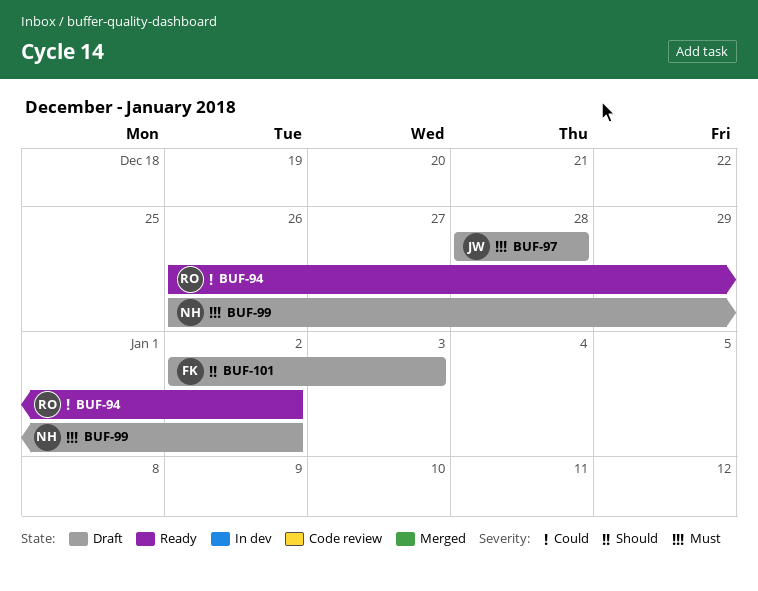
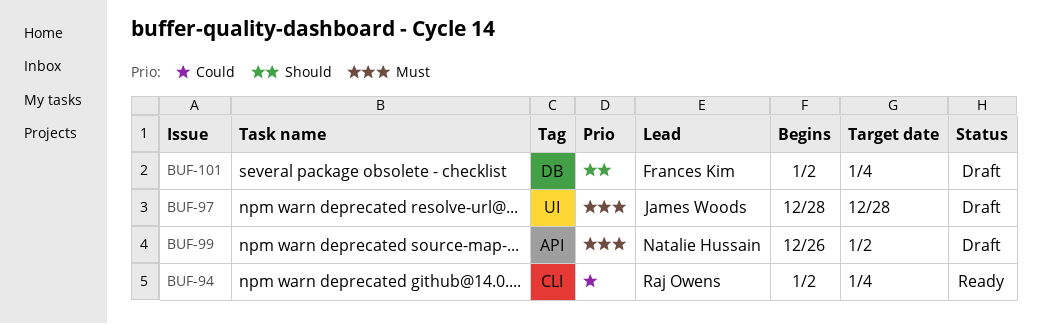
BUF-94, start: Dec 26 -> Jan 2
BUF-94, due: Jan 2 -> Jan 4
BUF-101, due: Jan 3 -> Jan 4

